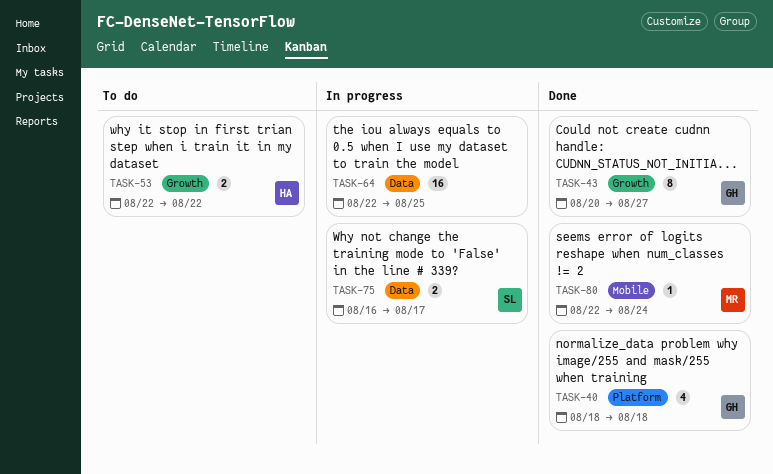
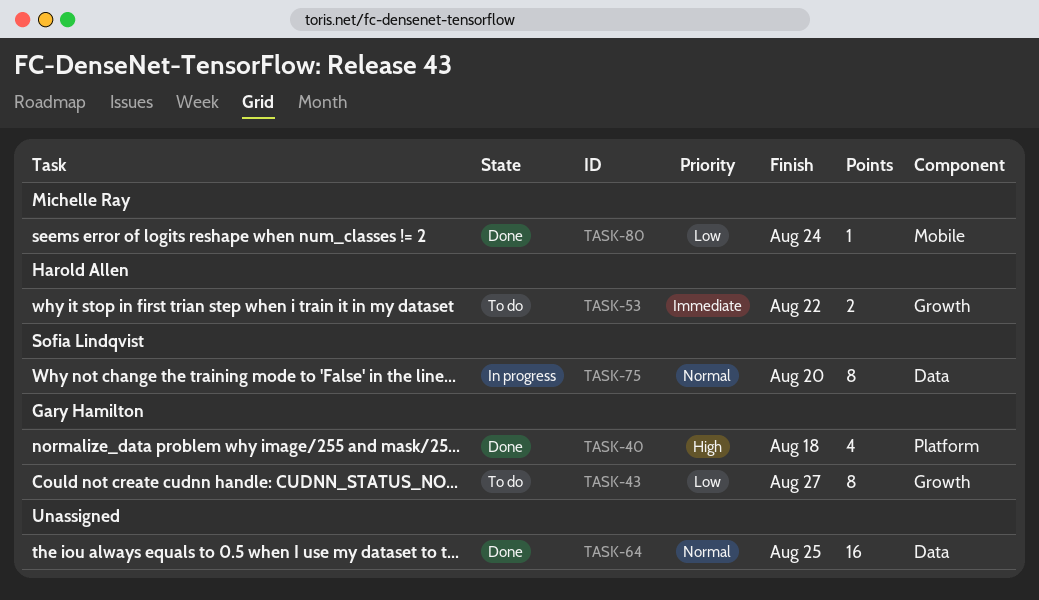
TASK-43, status: Done -> To do
TASK-64, status: In progress -> Done
TASK-75, estimate: 2 -> 8
TASK-75, due: Aug 17 -> Aug 20

